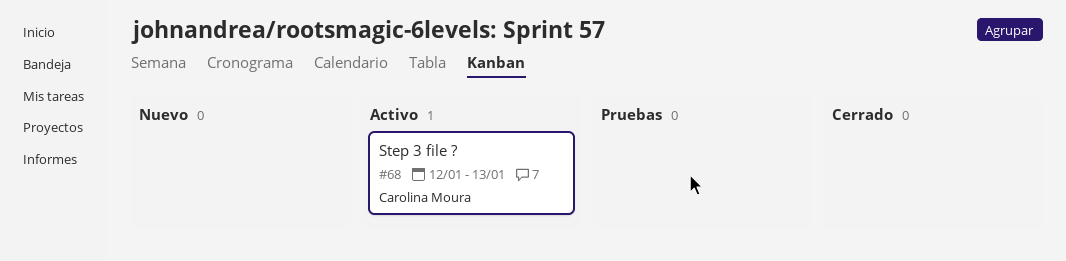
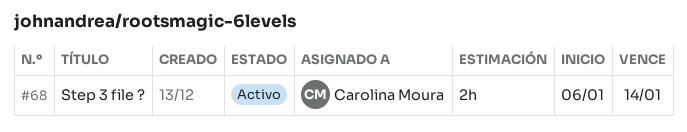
#68, start: Jan 12 -> Jan 6
#68, due: Jan 13 -> Jan 14

